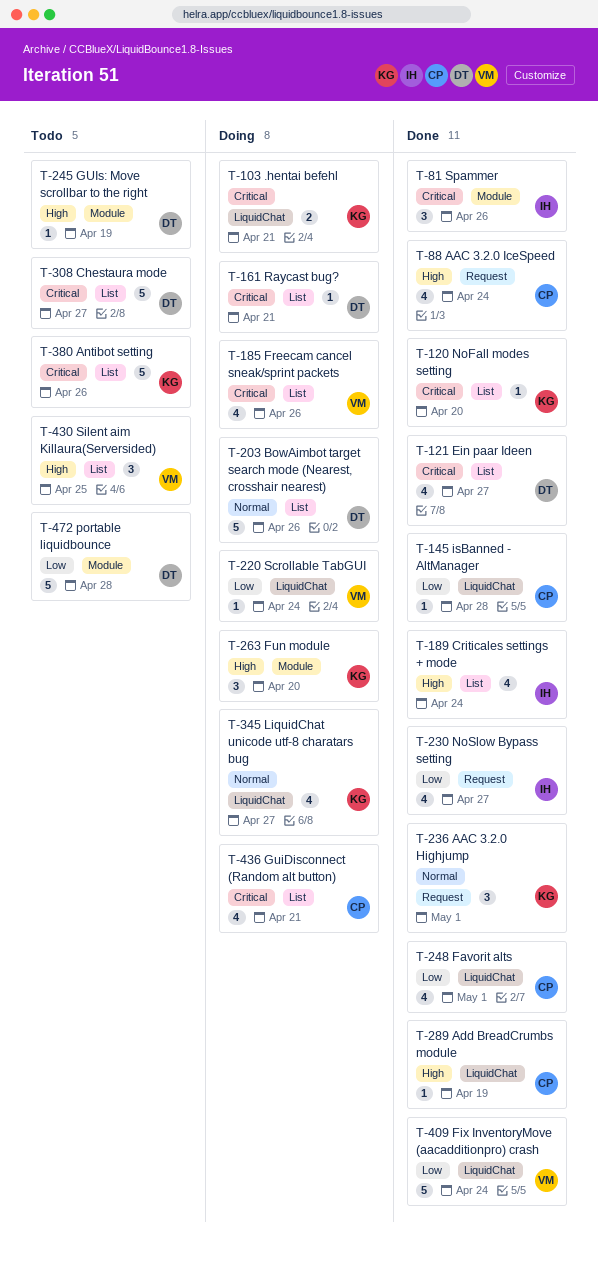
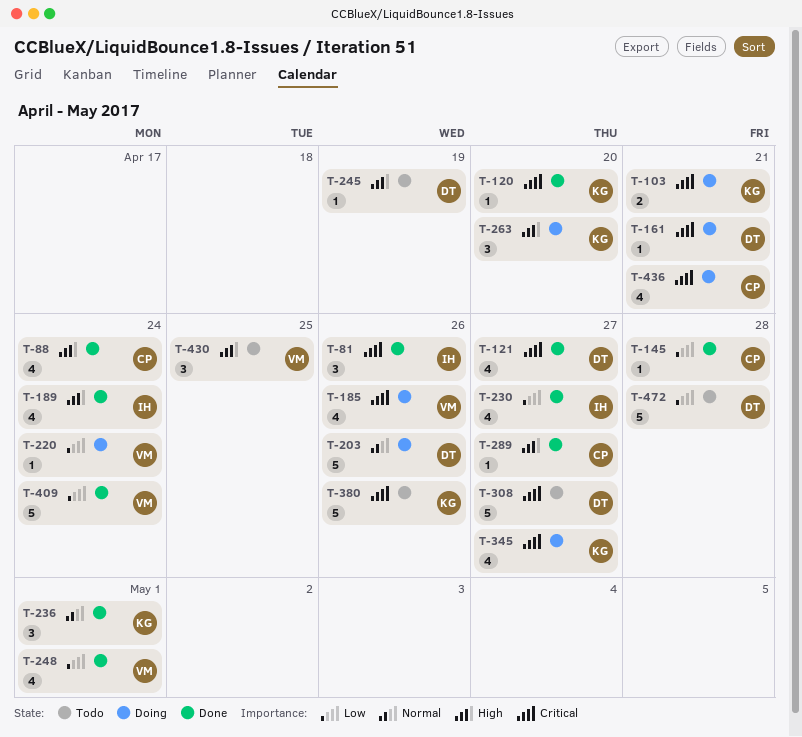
T-248, owner: CP -> VM
T-289, due: Apr 19 -> Apr 27
T-345, priority: Normal -> Critical

